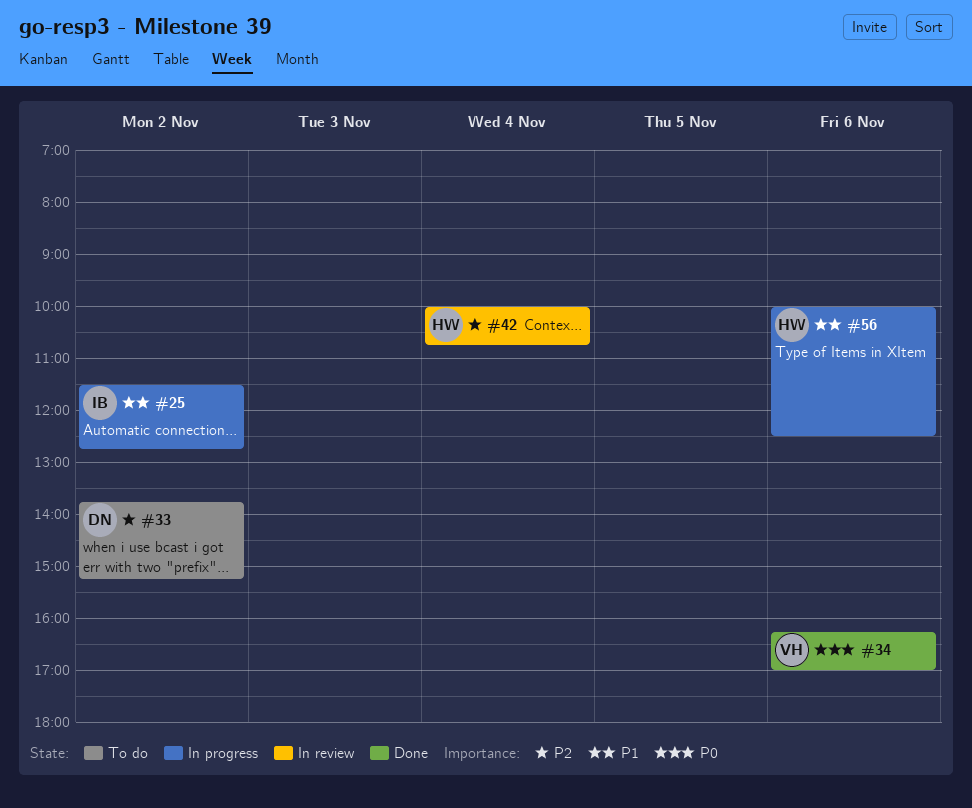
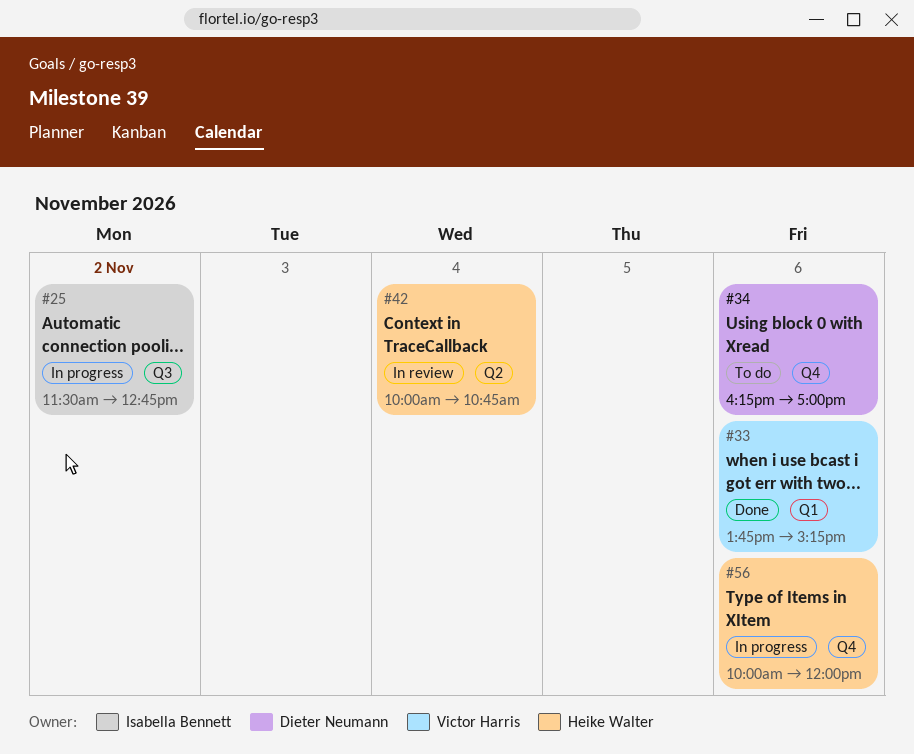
#33, status: To do -> Done
#33, owner: Dieter Neumann -> Victor Harris
#33, day: Nov 2 -> Nov 6
#34, status: Done -> To do
#34, owner: Victor Harris -> Dieter Neumann
#56, ends: 12:30 -> 12:00

